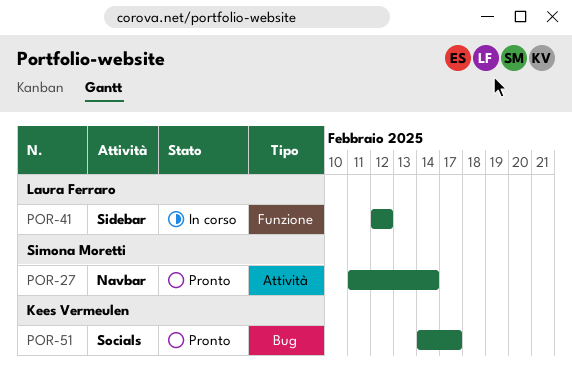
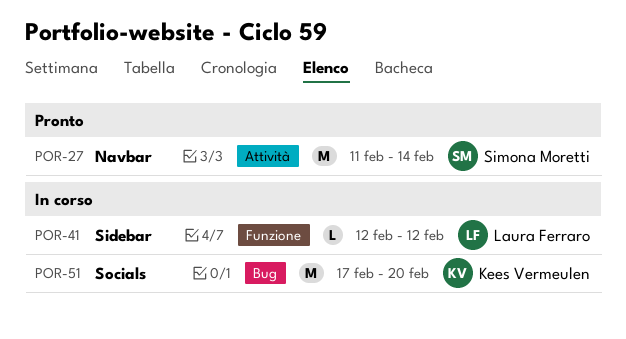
POR-51, status: Pronto -> In corso
POR-51, start: Feb 14 -> Feb 17
POR-51, due: Feb 17 -> Feb 20

